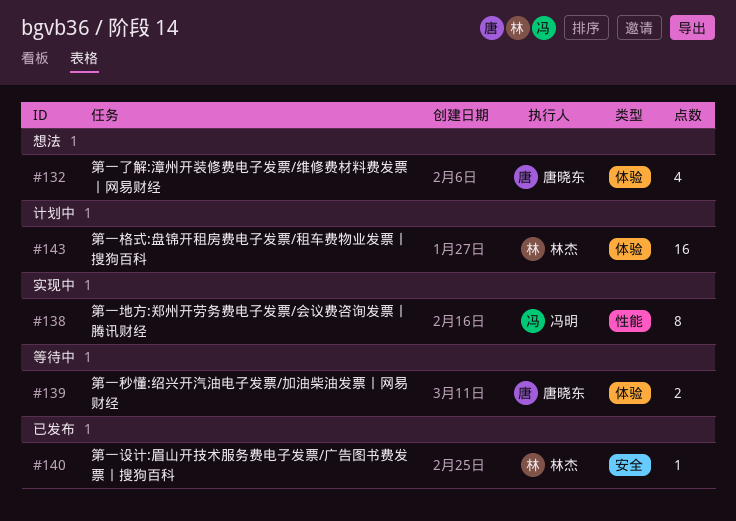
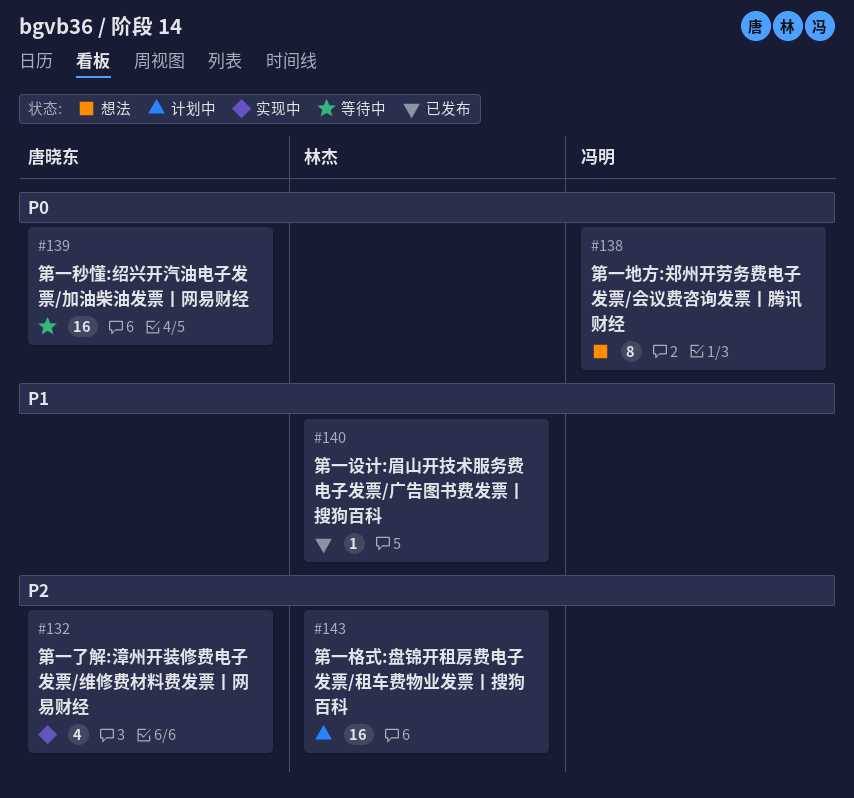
#132, status: 想法 -> 实现中
#138, status: 实现中 -> 想法
#139, estimate: 2 -> 16

